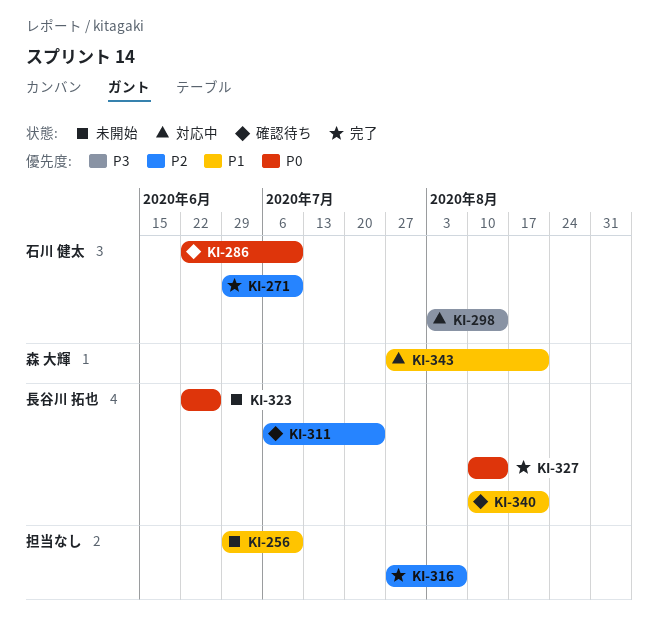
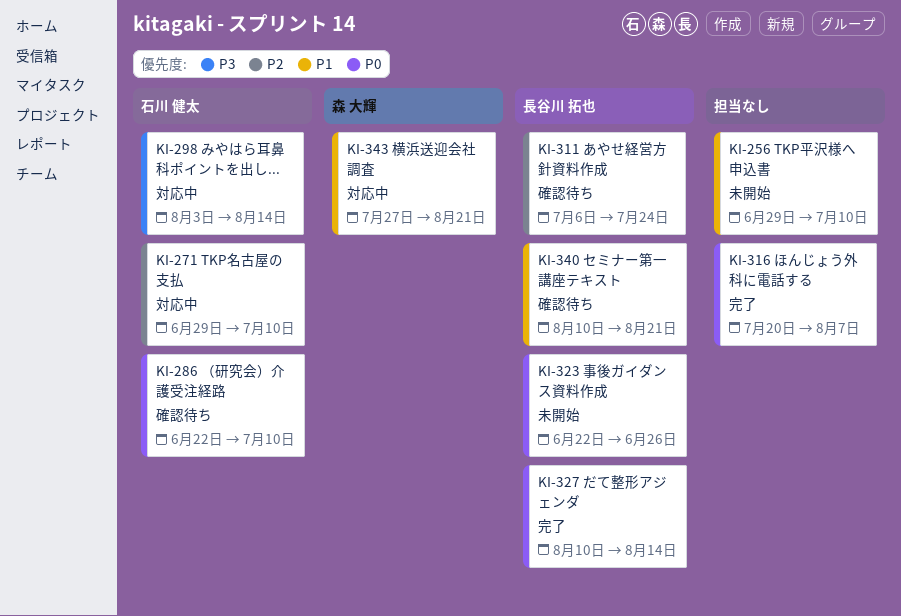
KI-271, status: 完了 -> 対応中
KI-316, priority: P2 -> P0
KI-316, start: Jul 27 -> Jul 20

